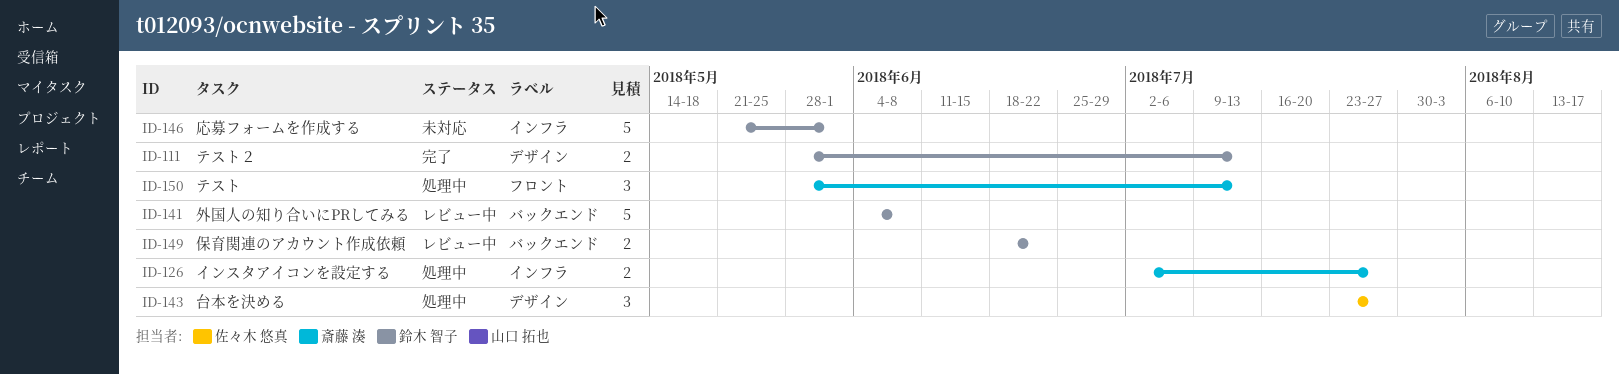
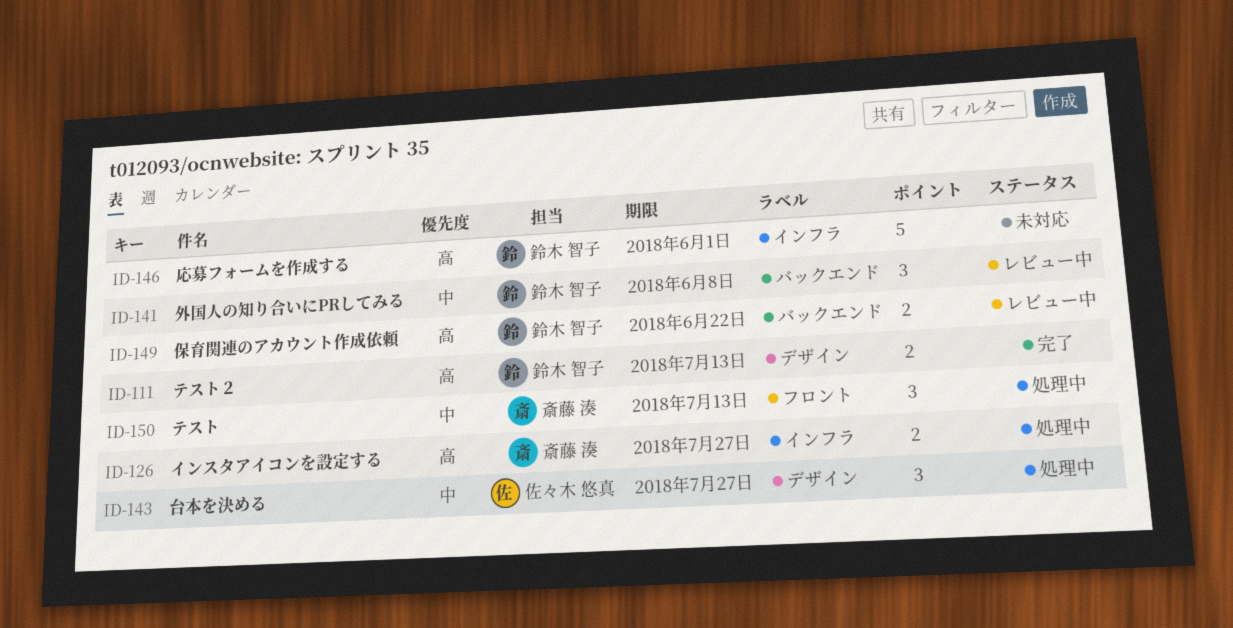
ID-141, estimate: 5 -> 3

